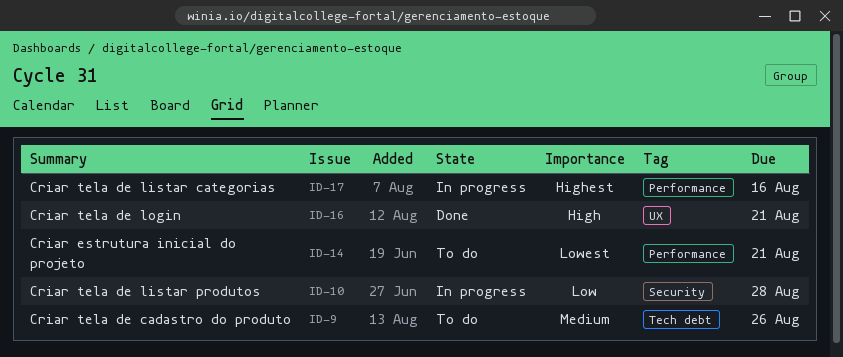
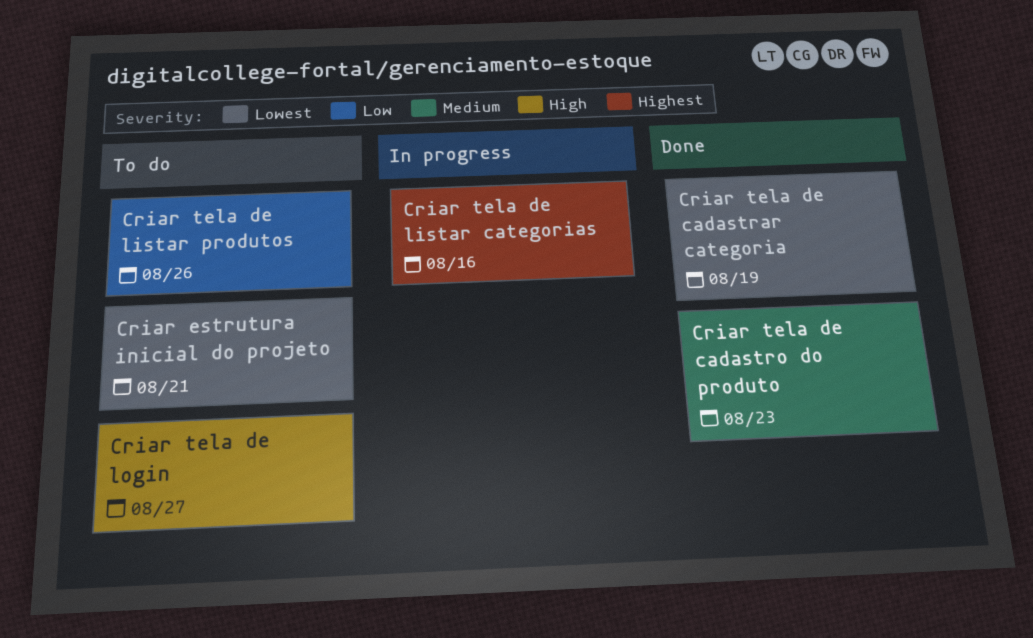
Criar tela de cadastrar categoria: none -> present
Criar tela de cadastro do produto, status: To do -> Done
Criar tela de cadastro do produto, due: Aug 26 -> Aug 23
Criar tela de listar produtos, status: In progress -> To do
Criar tela de listar produtos, due: Aug 28 -> Aug 26
Criar tela de login, status: Done -> To do
Criar tela de login, due: Aug 21 -> Aug 27

